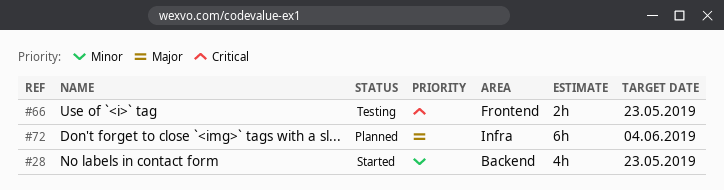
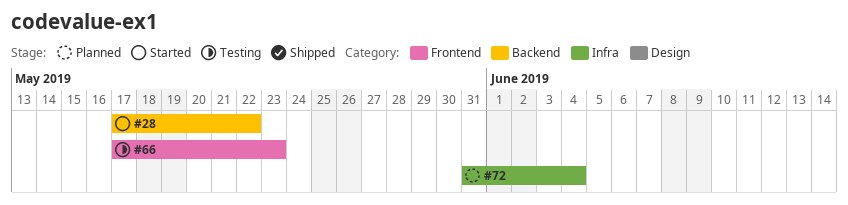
#28, due: May 23 -> May 22

